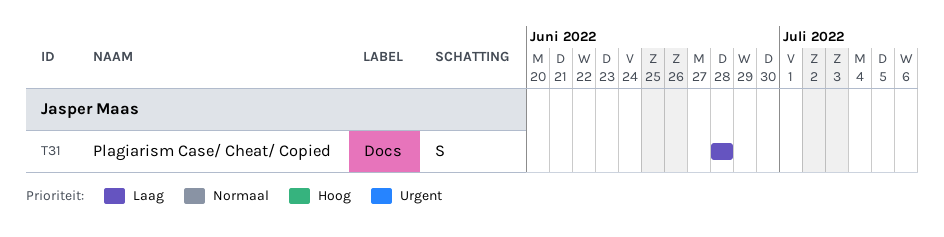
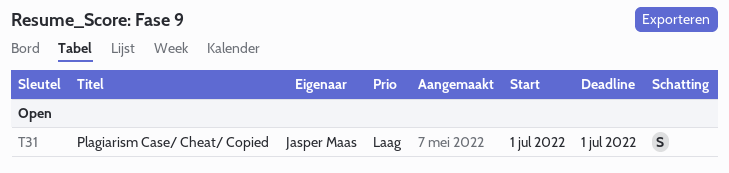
T31, start: Jun 28 -> Jul 1
T31, due: Jun 28 -> Jul 1

